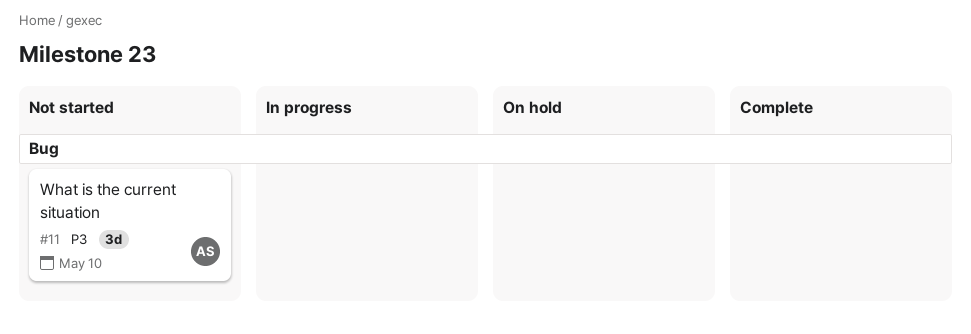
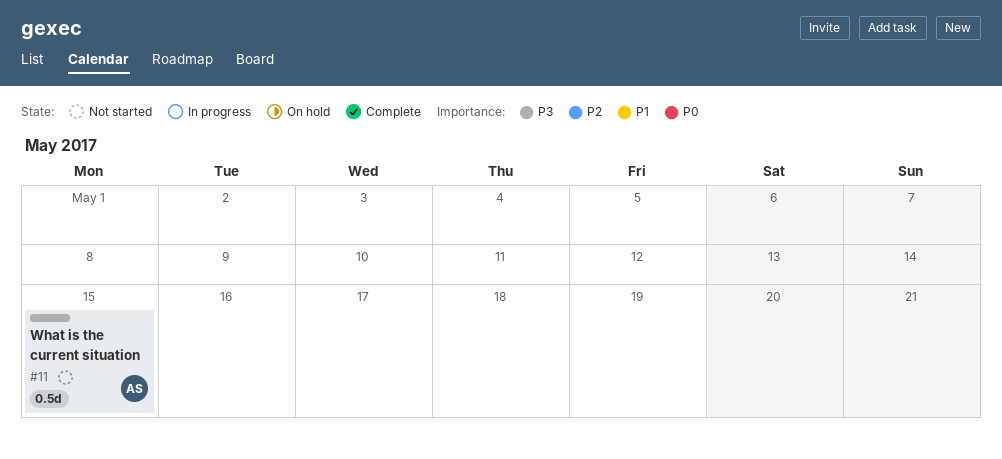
#11, estimate: 3d -> 0.5d
#11, due: May 10 -> May 15

